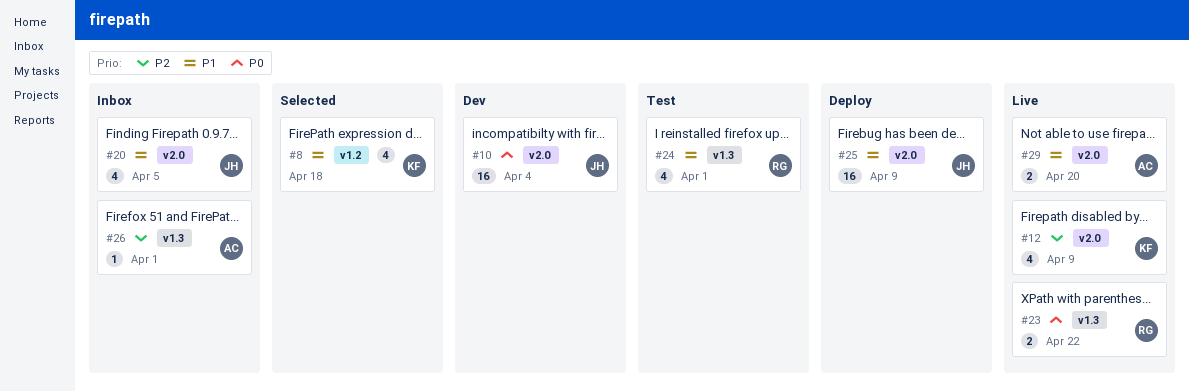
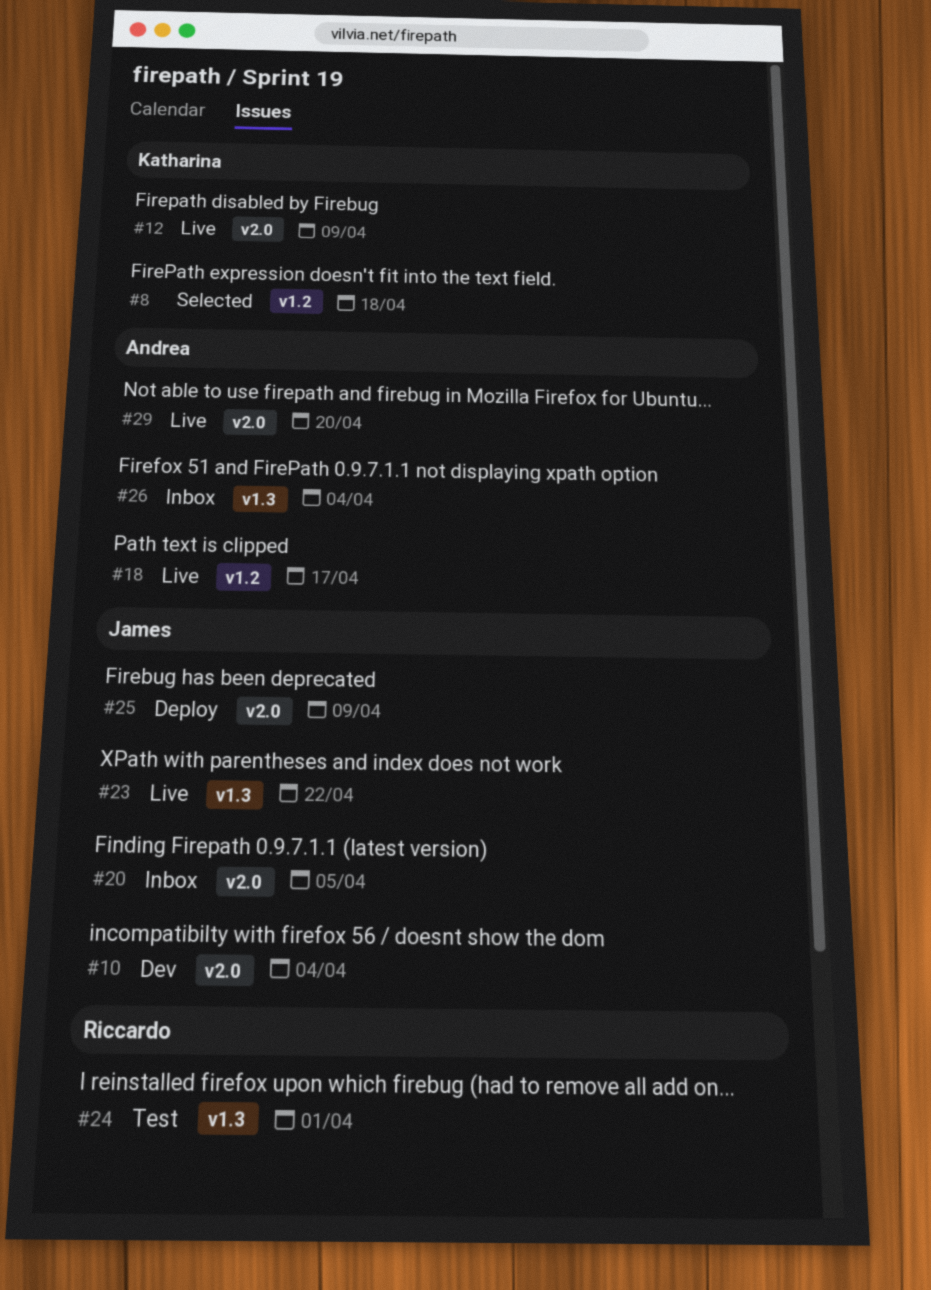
#18: none -> present
#23, owner: Riccardo -> James
#26, due: Apr 1 -> Apr 4

